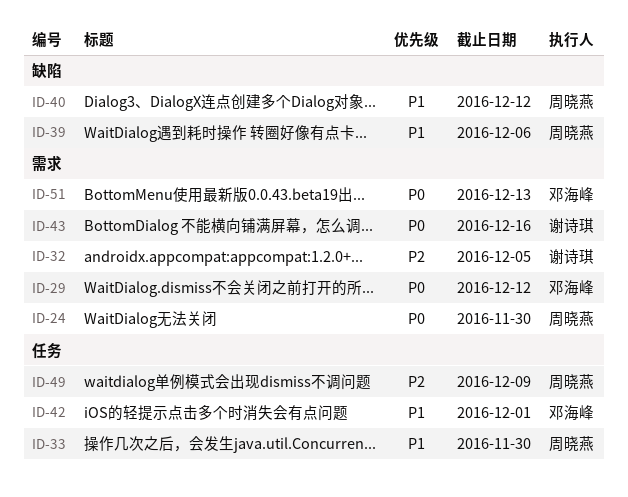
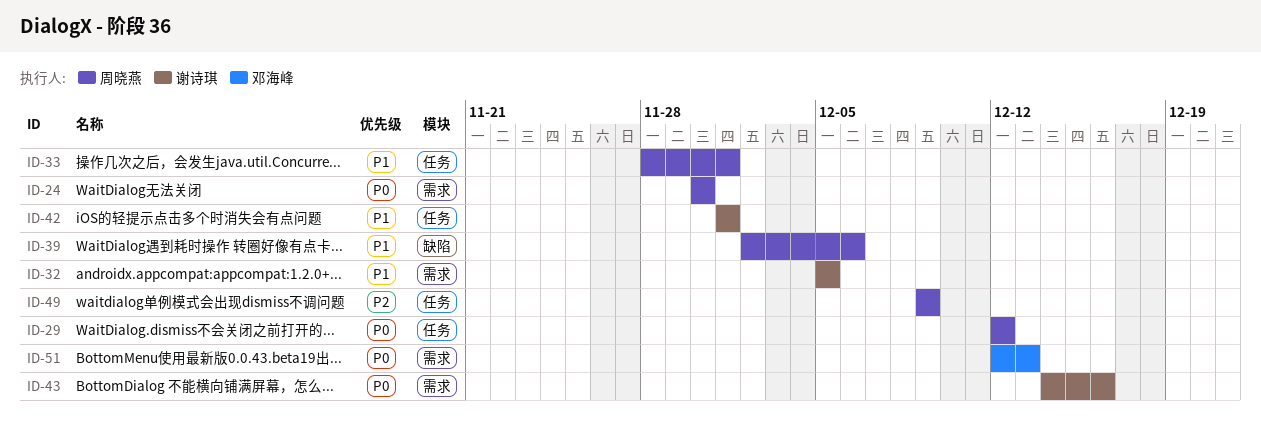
ID-29, owner: 邓海峰 -> 周晓燕
ID-29, label: 需求 -> 任务
ID-32, priority: P2 -> P1
ID-33, due: Nov 30 -> Dec 1
ID-40: present -> none
ID-42, owner: 邓海峰 -> 谢诗琪

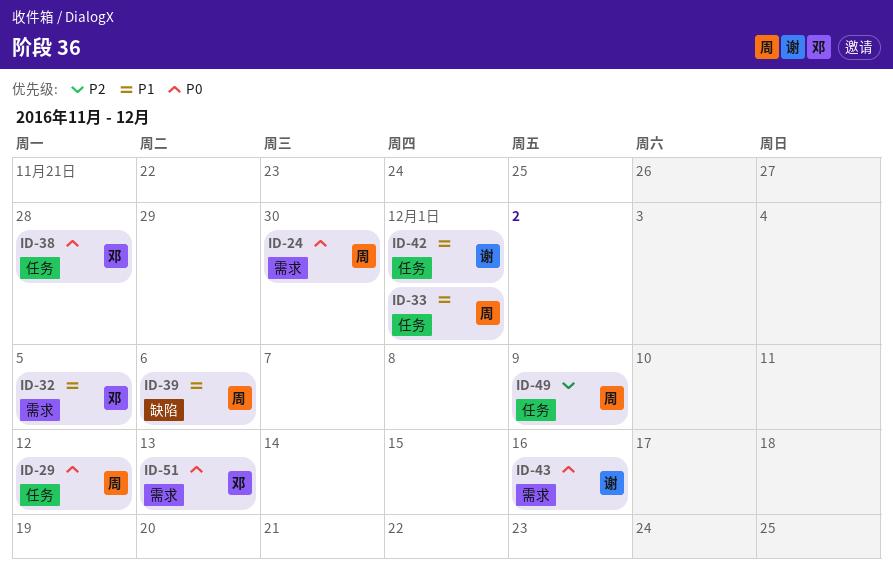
ID-32, owner: 谢诗琪 -> 邓海峰
ID-38: none -> present

